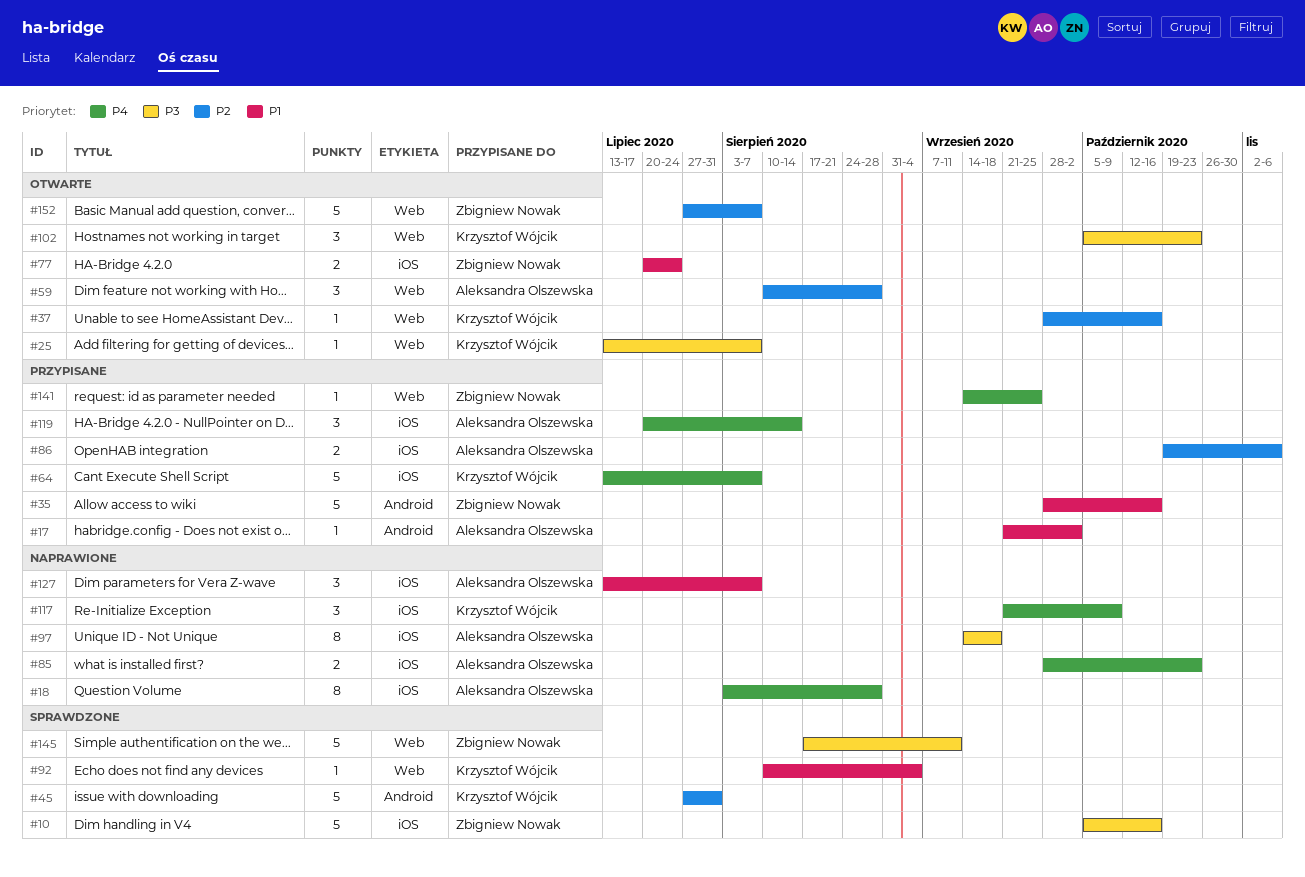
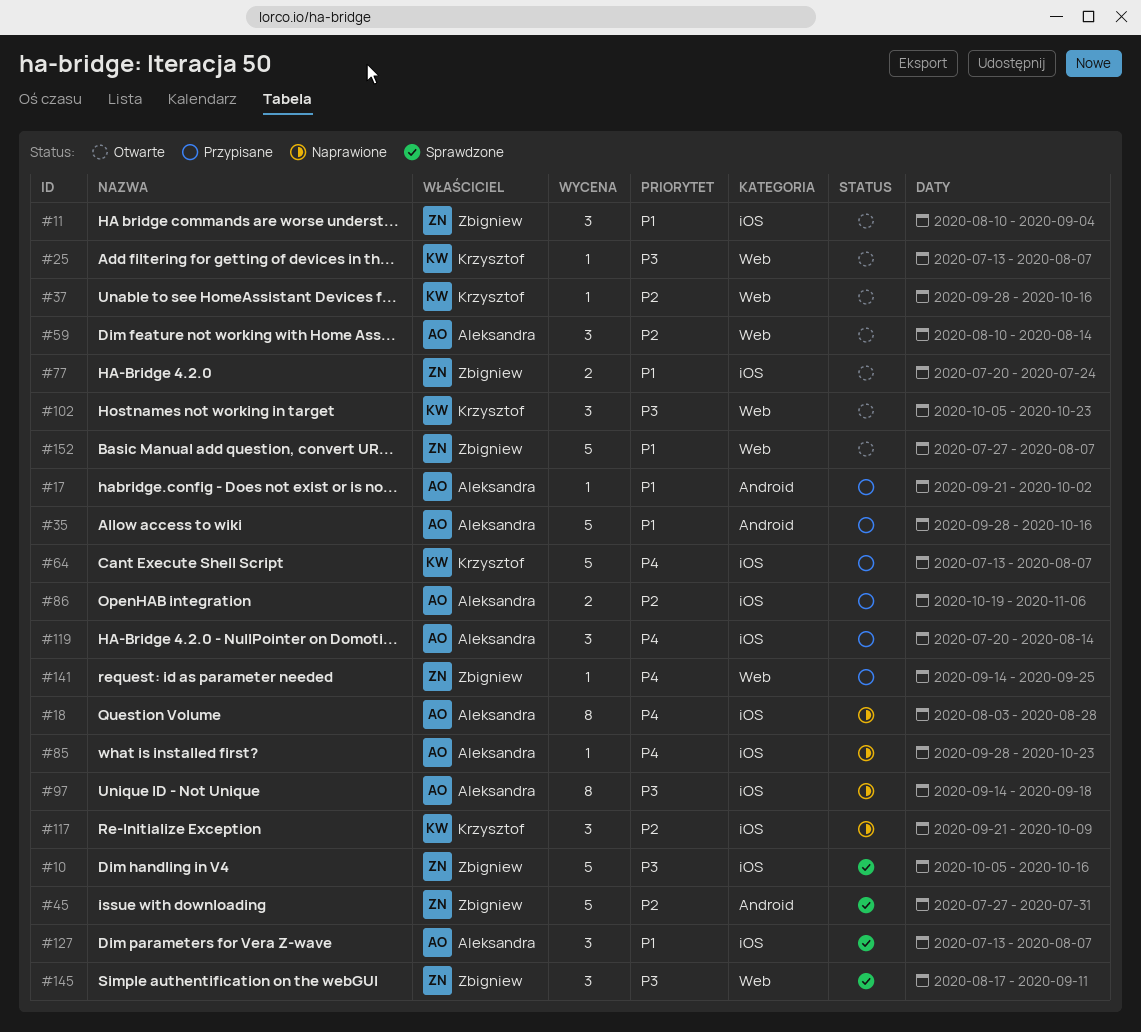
#11: none -> present
#35, owner: Zbigniew Nowak -> Aleksandra Olszewska
#45, owner: Krzysztof Wójcik -> Zbigniew Nowak
#59, due: Aug 28 -> Aug 14
#85, estimate: 2 -> 1
#92: present -> none
#117, priority: P4 -> P2
#127, status: Naprawione -> Sprawdzone
#145, estimate: 5 -> 3
#152, priority: P2 -> P1

